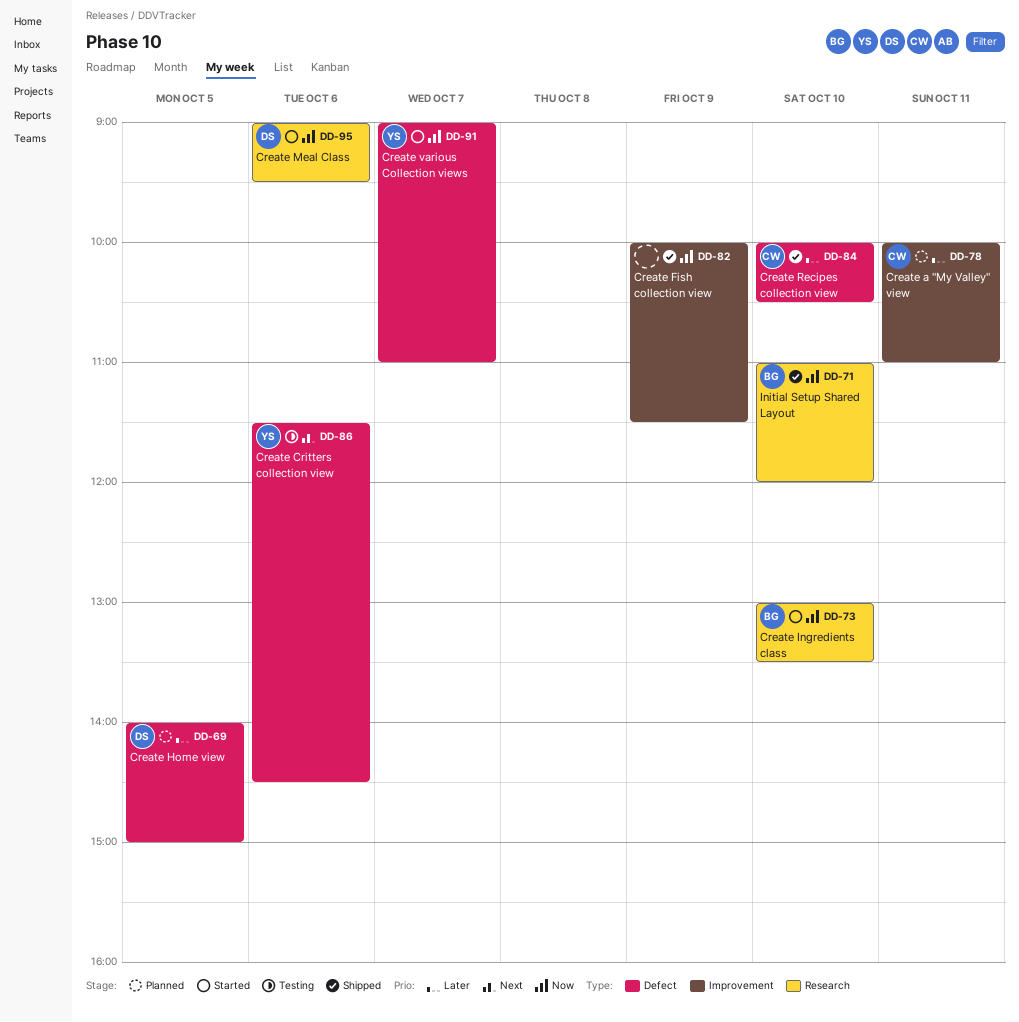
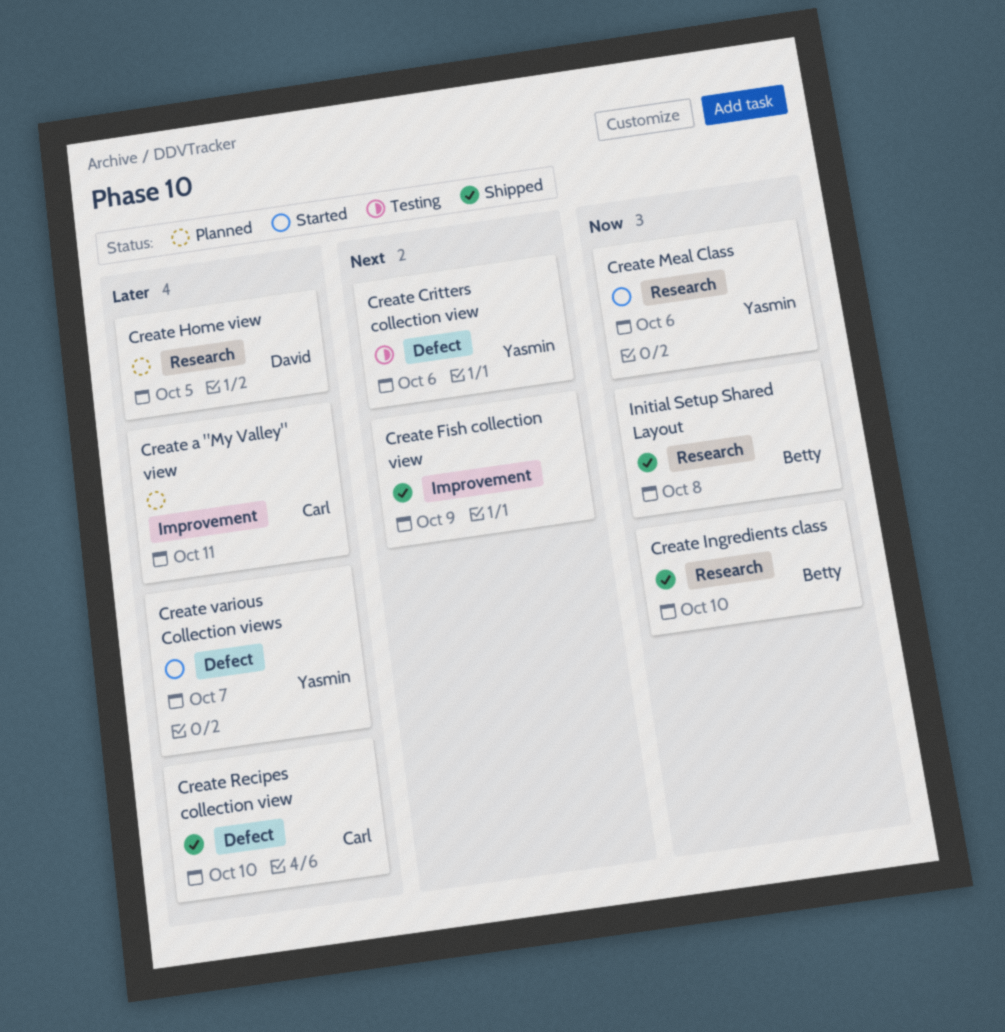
Create Fish collection view, priority: Now -> Next
Create Home view, label: Defect -> Research
Create Ingredients class, status: Started -> Shipped
Create Meal Class, owner: David -> Yasmin
Create various Collection views, priority: Now -> Later
Initial Setup Shared Layout, day: Oct 10 -> Oct 8

